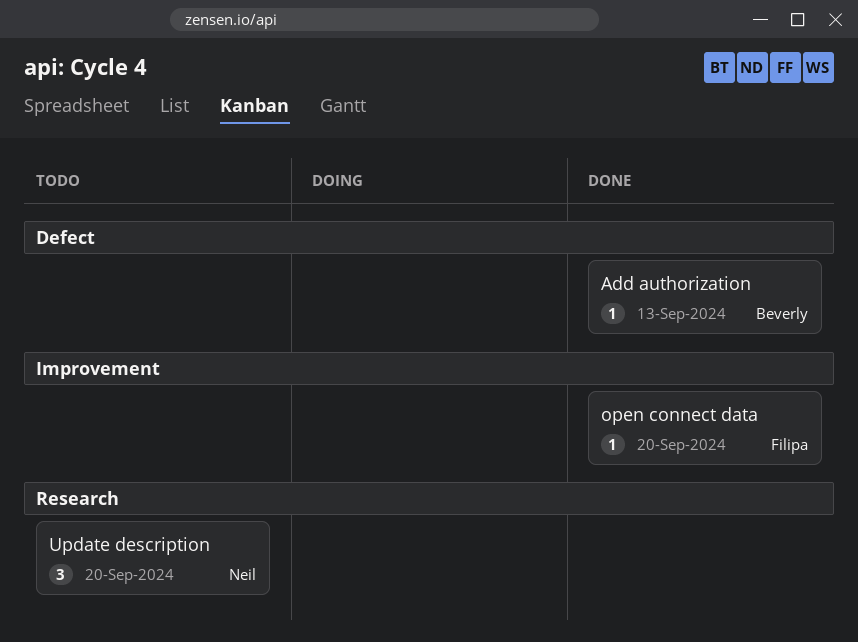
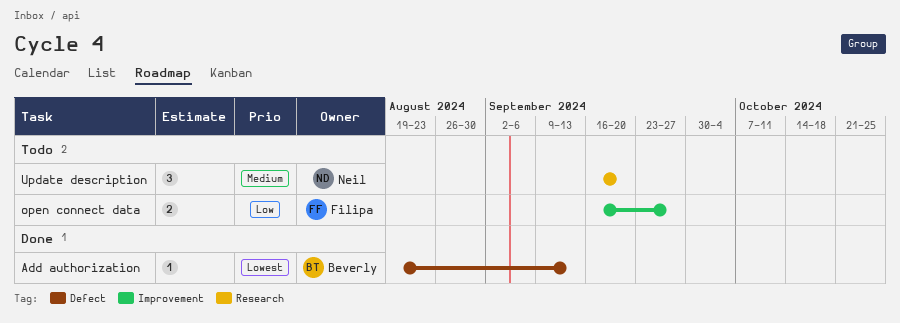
open connect data, status: Done -> Todo
open connect data, estimate: 1 -> 2
open connect data, due: Sep 20 -> Sep 27

